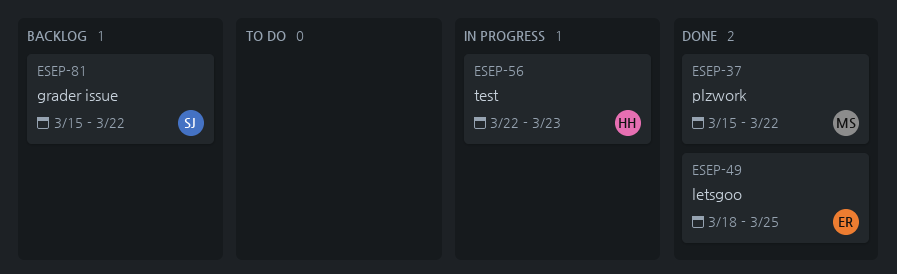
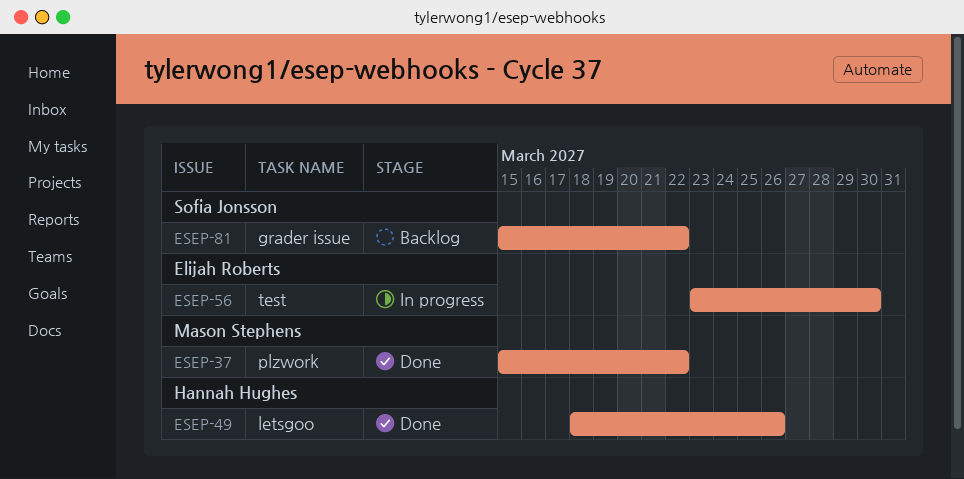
ESEP-49, owner: Elijah Roberts -> Hannah Hughes
ESEP-49, due: Mar 25 -> Mar 26
ESEP-56, owner: Hannah Hughes -> Elijah Roberts
ESEP-56, start: Mar 22 -> Mar 23
ESEP-56, due: Mar 23 -> Mar 30

